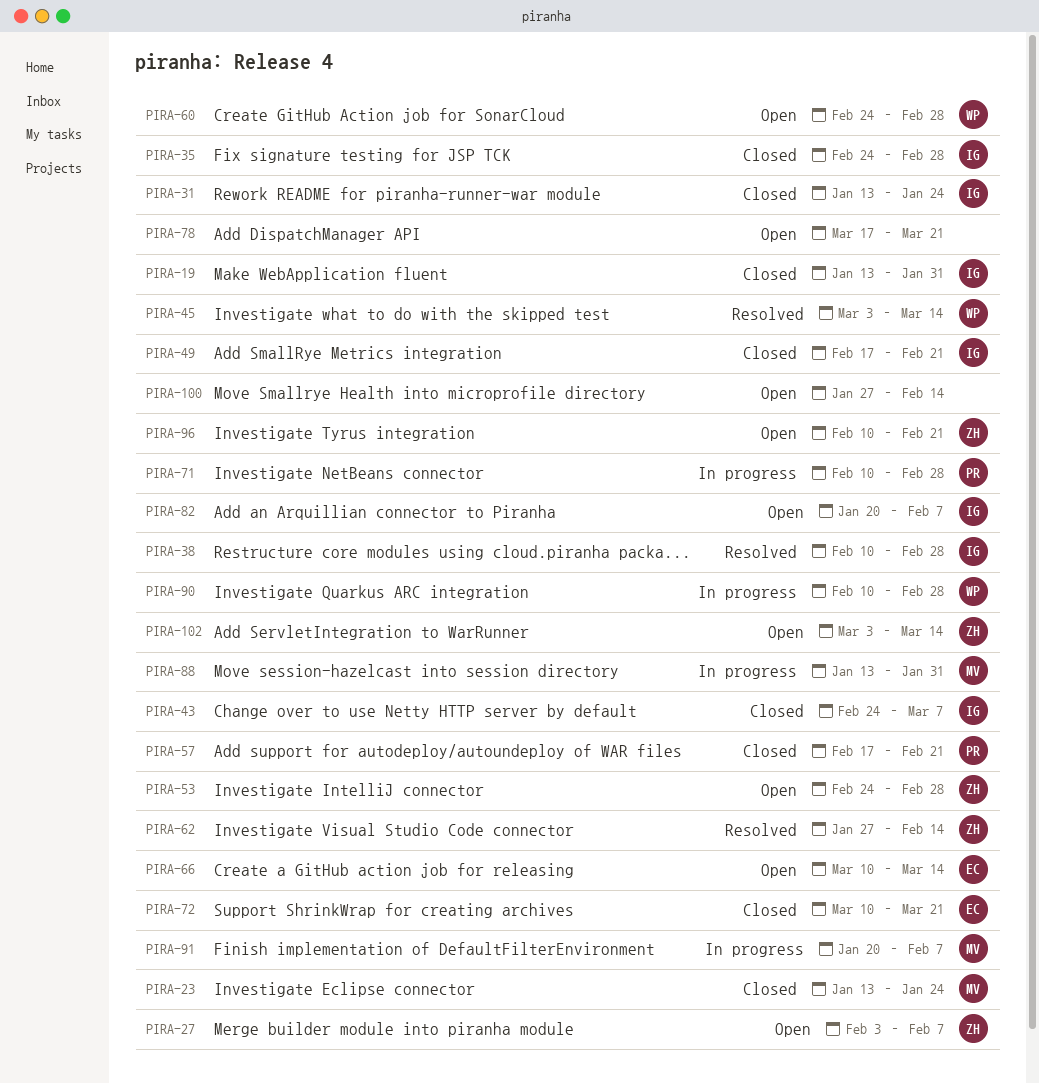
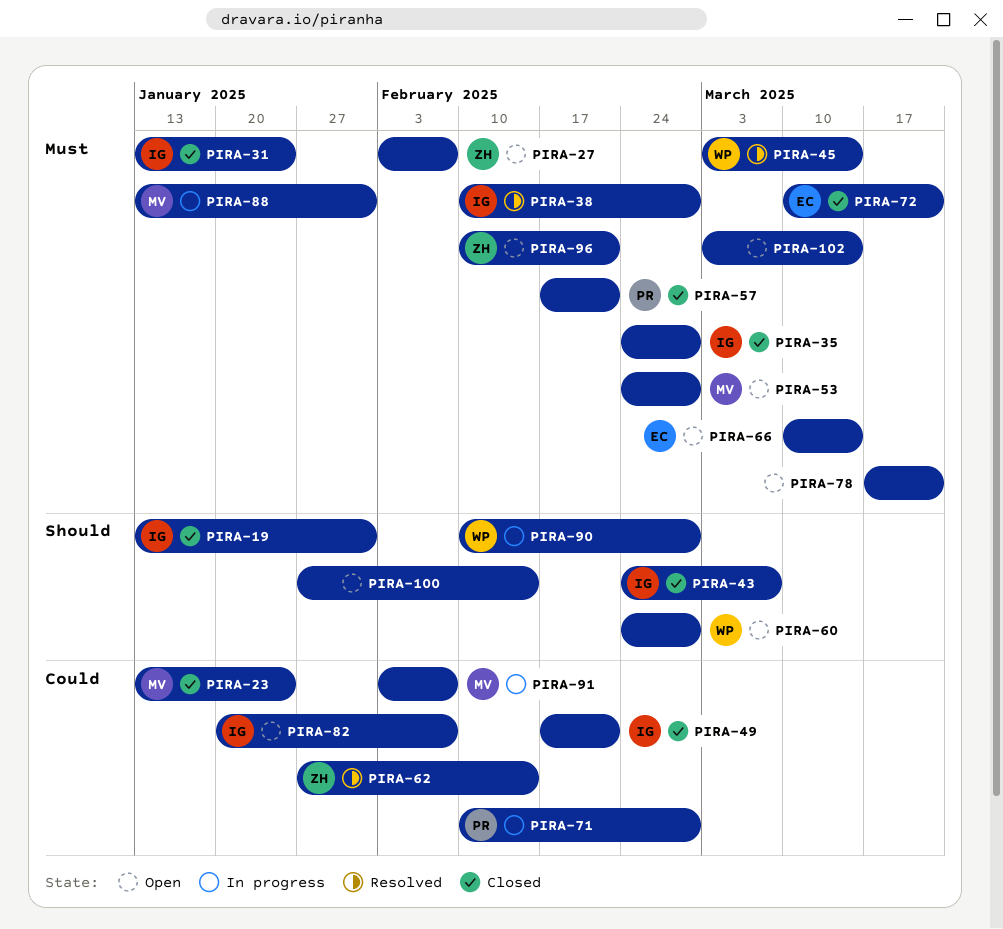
PIRA-53, owner: ZH -> MV
PIRA-91, start: Jan 20 -> Feb 3
PIRA-102, owner: ZH -> none

